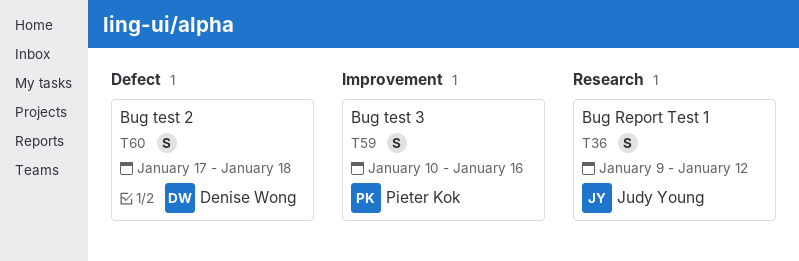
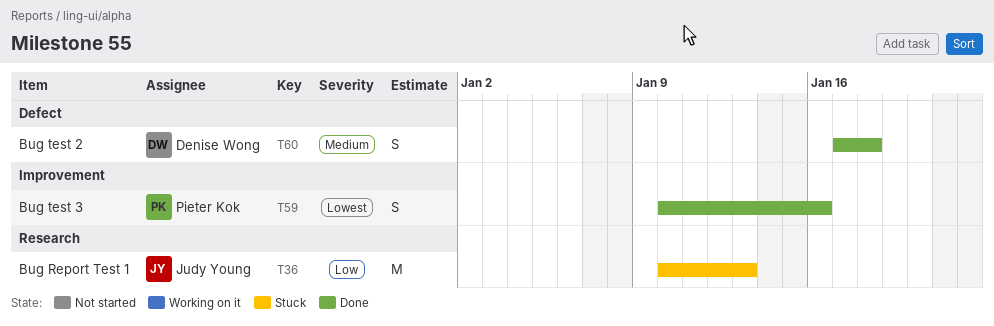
T36, estimate: S -> M
T36, start: Jan 9 -> Jan 10
T36, due: Jan 12 -> Jan 13

